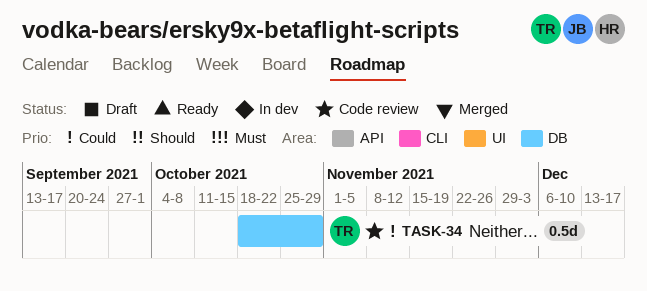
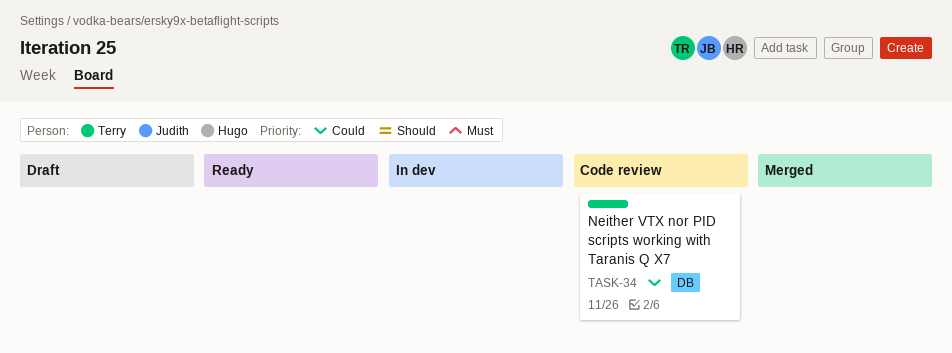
TASK-34, due: Oct 29 -> Nov 26

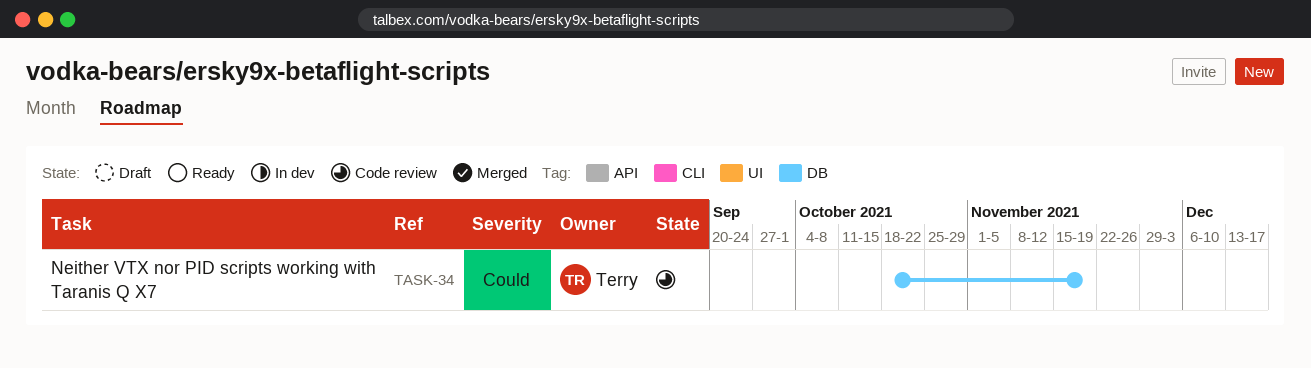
TASK-34, due: Nov 26 -> Nov 19

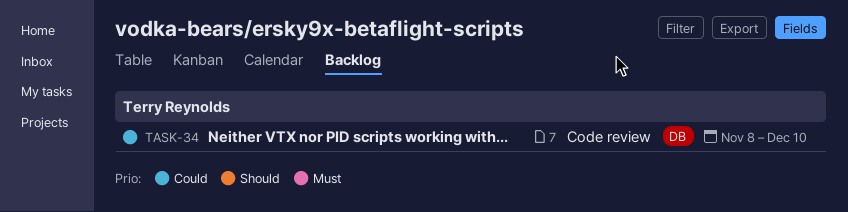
TASK-34, start: Oct 18 -> Nov 8
TASK-34, due: Nov 19 -> Dec 10

